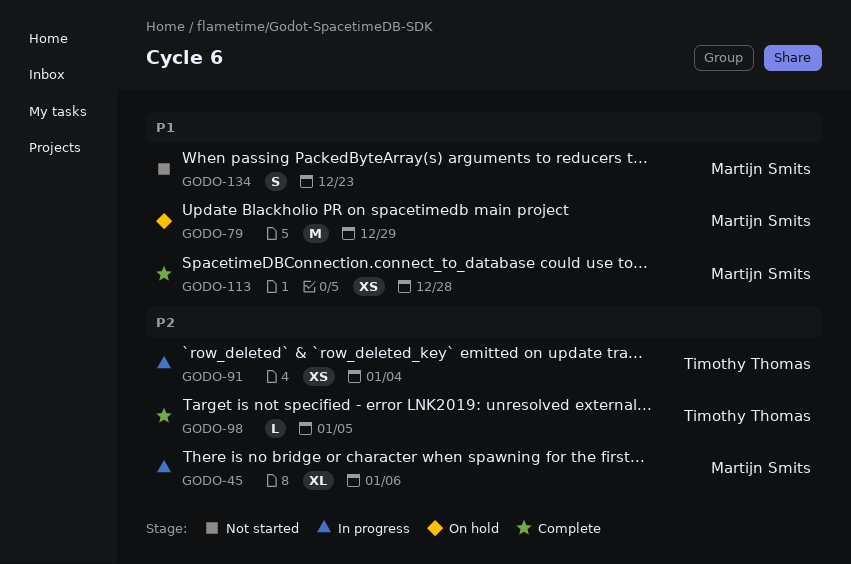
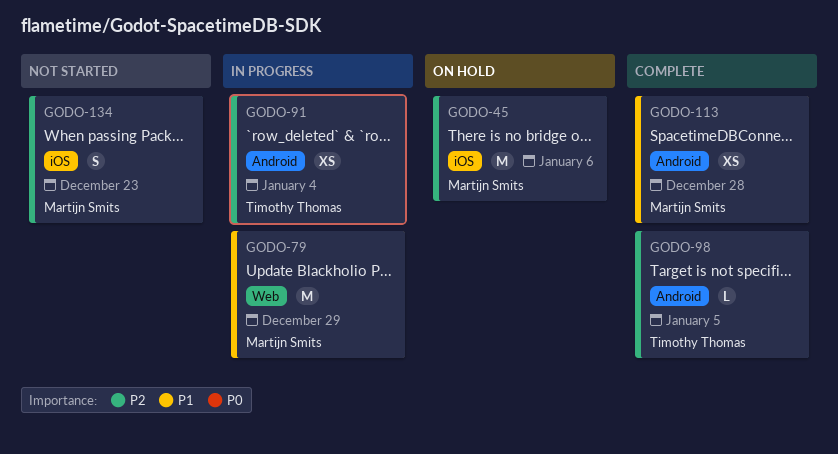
GODO-45, status: In progress -> On hold
GODO-45, estimate: XL -> M
GODO-79, status: On hold -> In progress
GODO-134, priority: P1 -> P2

